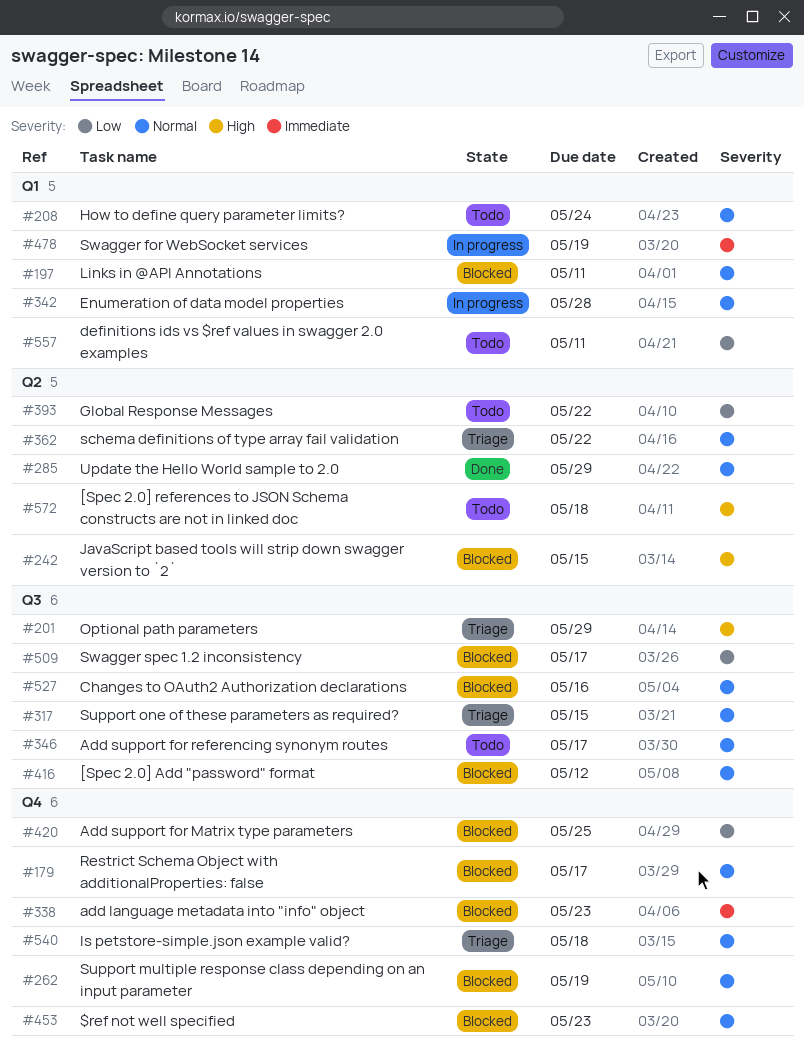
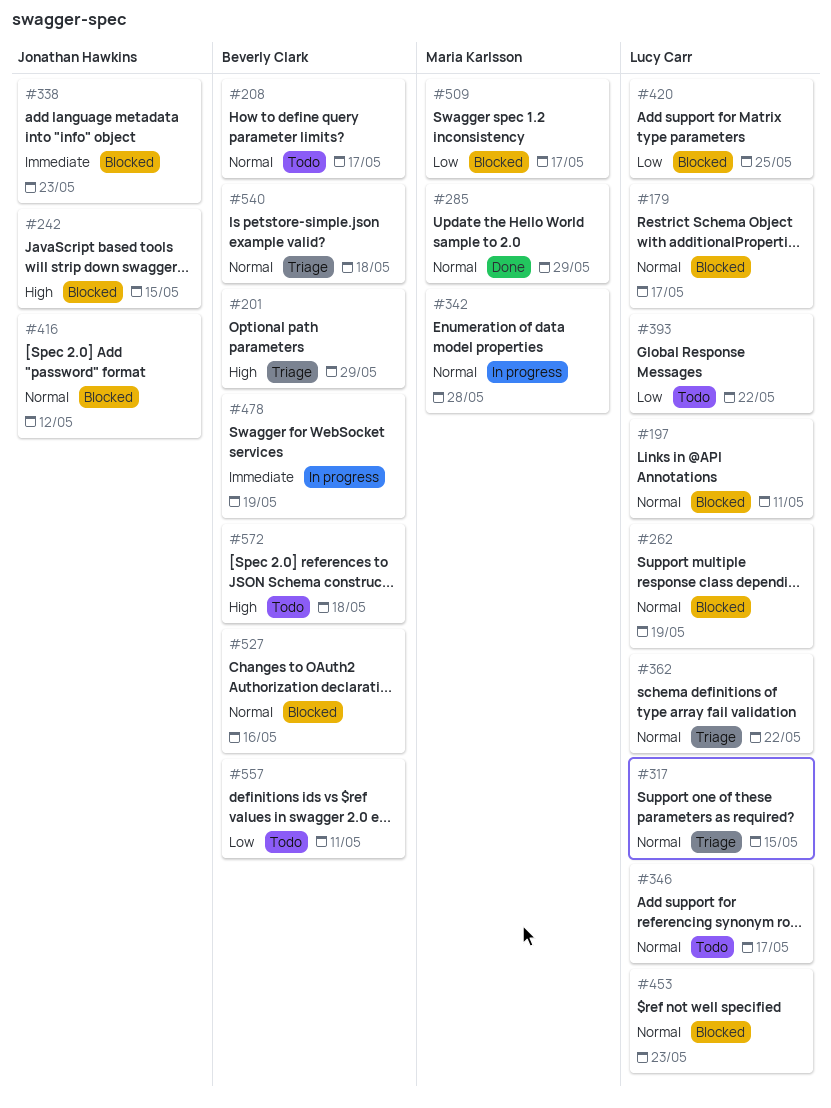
#208, due: May 24 -> May 17

